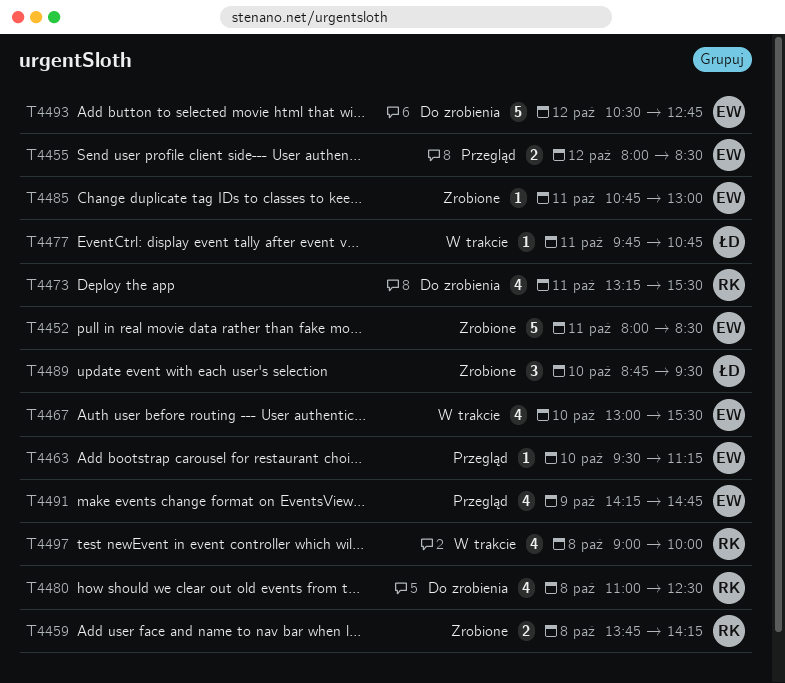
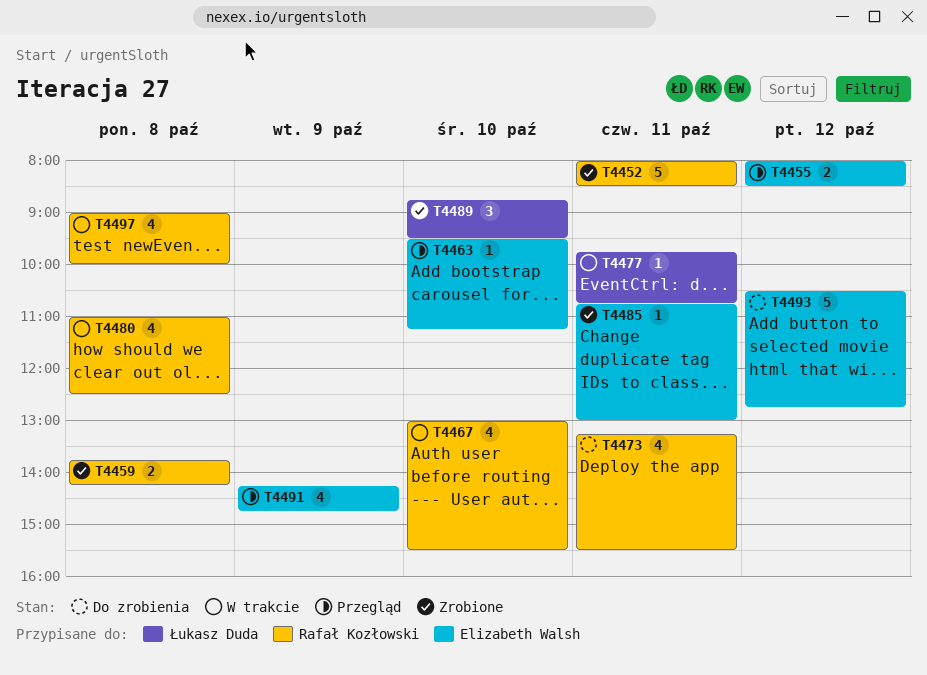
T4452, owner: Elizabeth Walsh -> Rafał Kozłowski
T4467, owner: Elizabeth Walsh -> Rafał Kozłowski
T4480, status: Do zrobienia -> W trakcie

